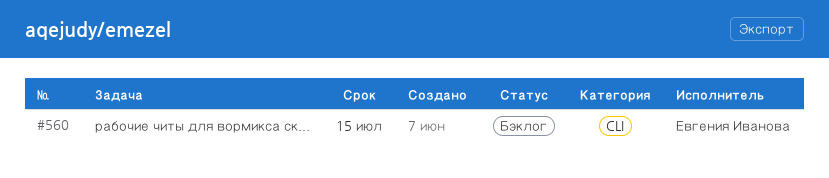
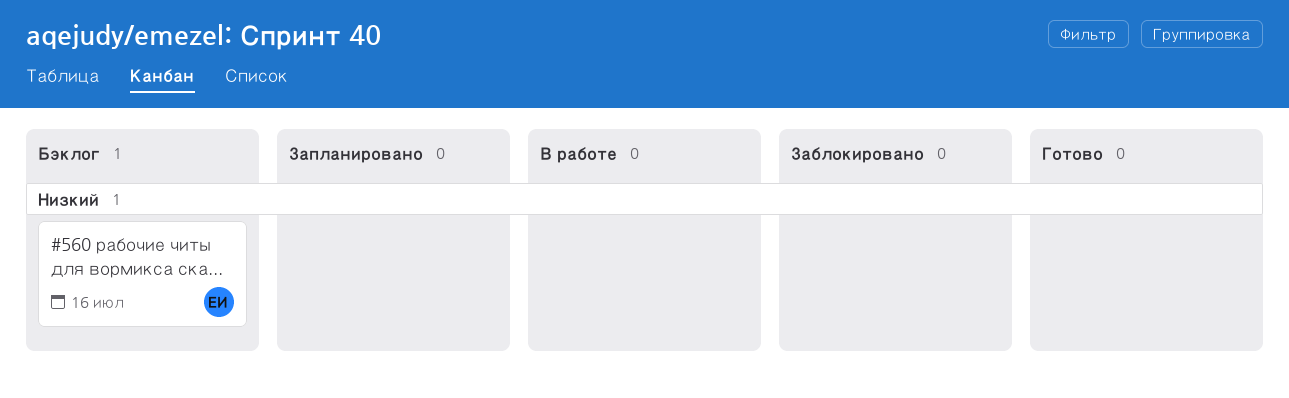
#560, due: Jul 15 -> Jul 16

